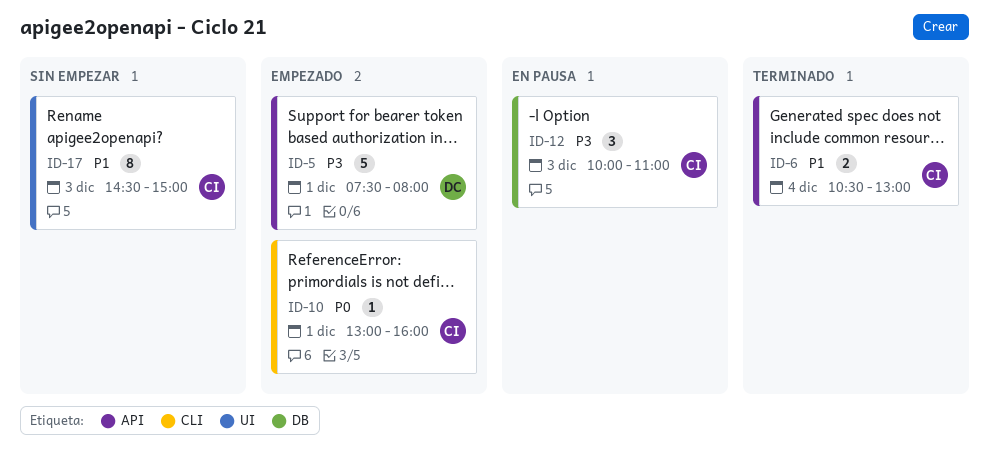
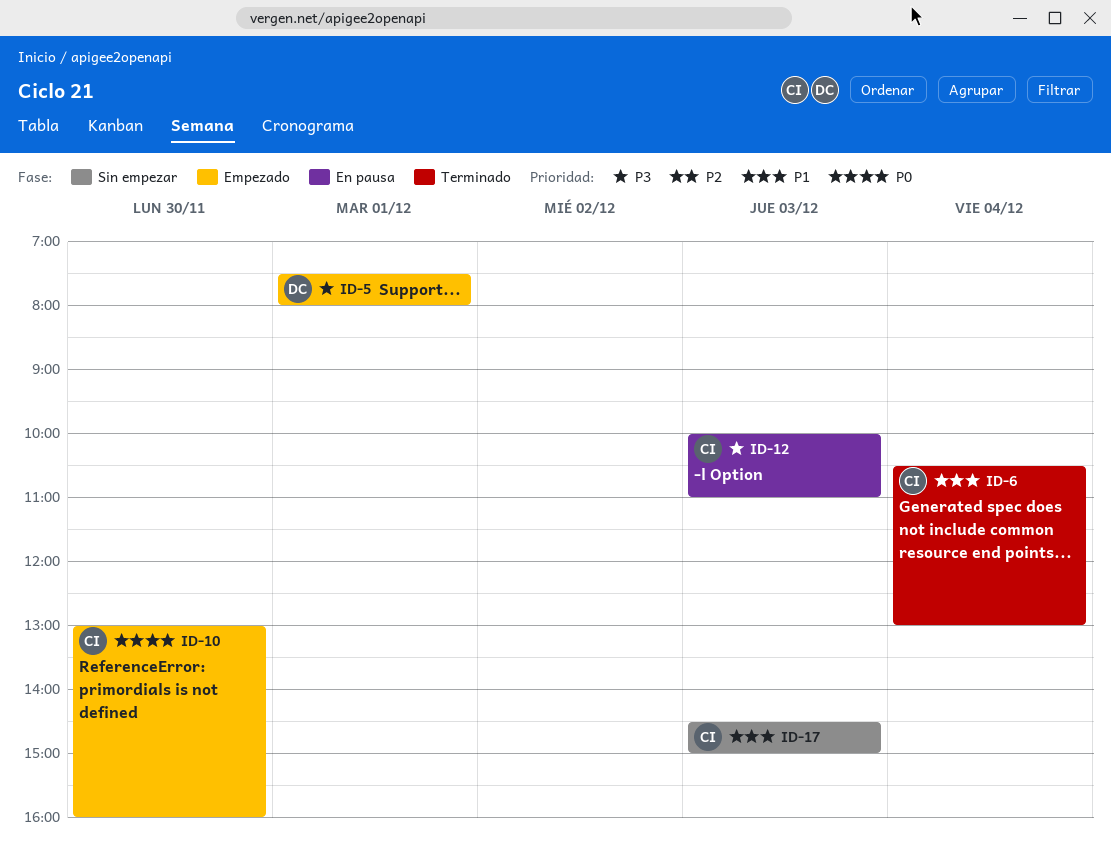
ID-10, day: Dec 1 -> Nov 30

